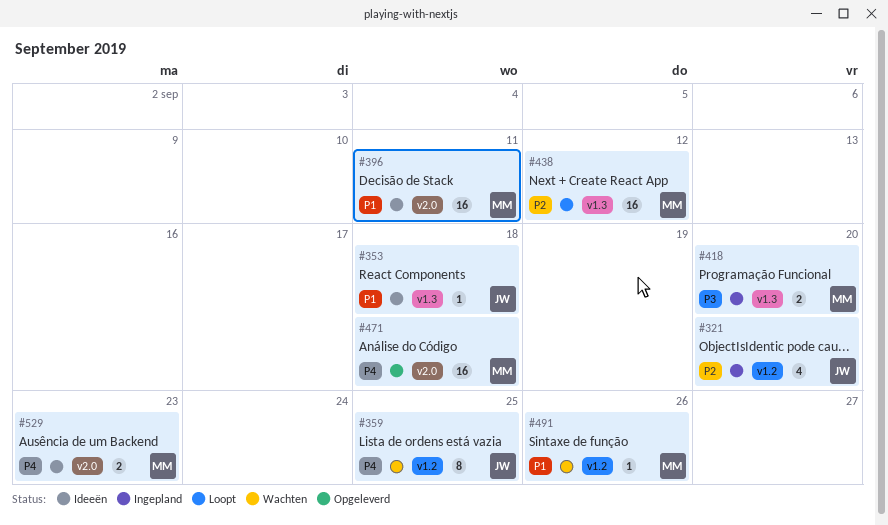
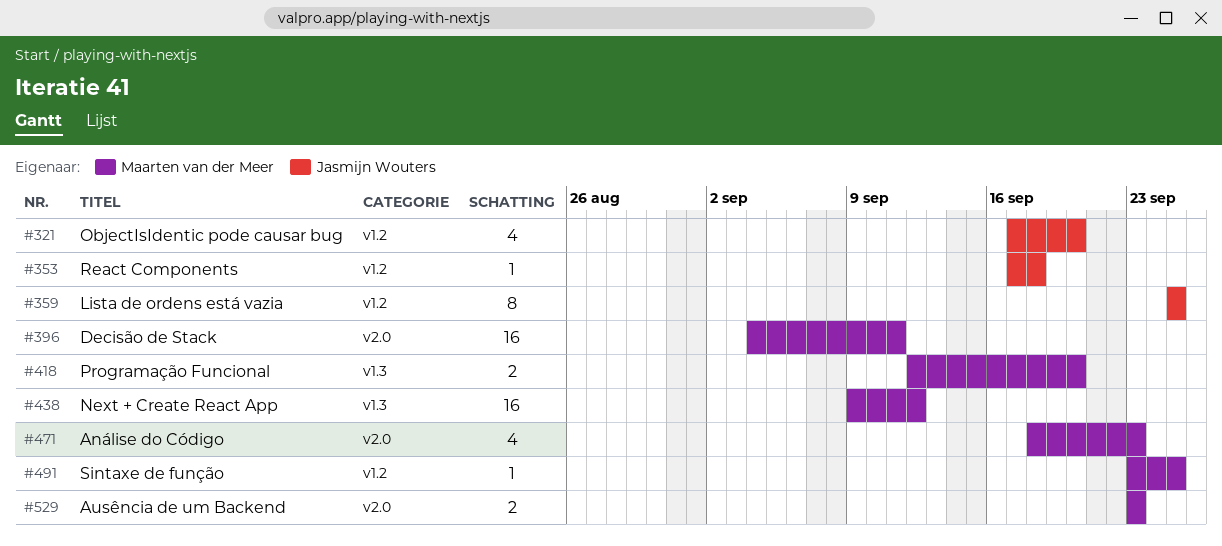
#353, label: v1.3 -> v1.2
#471, estimate: 16 -> 4
#471, due: Sep 18 -> Sep 23
#491, due: Sep 26 -> Sep 25

